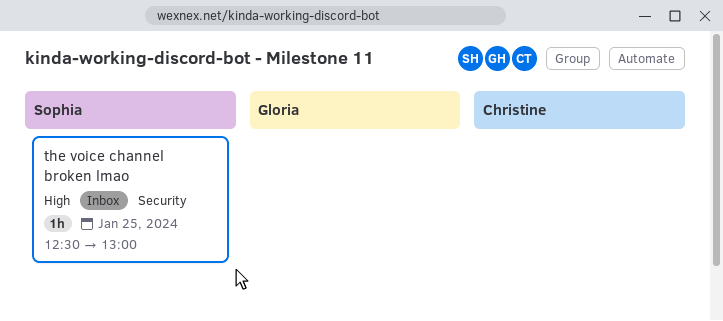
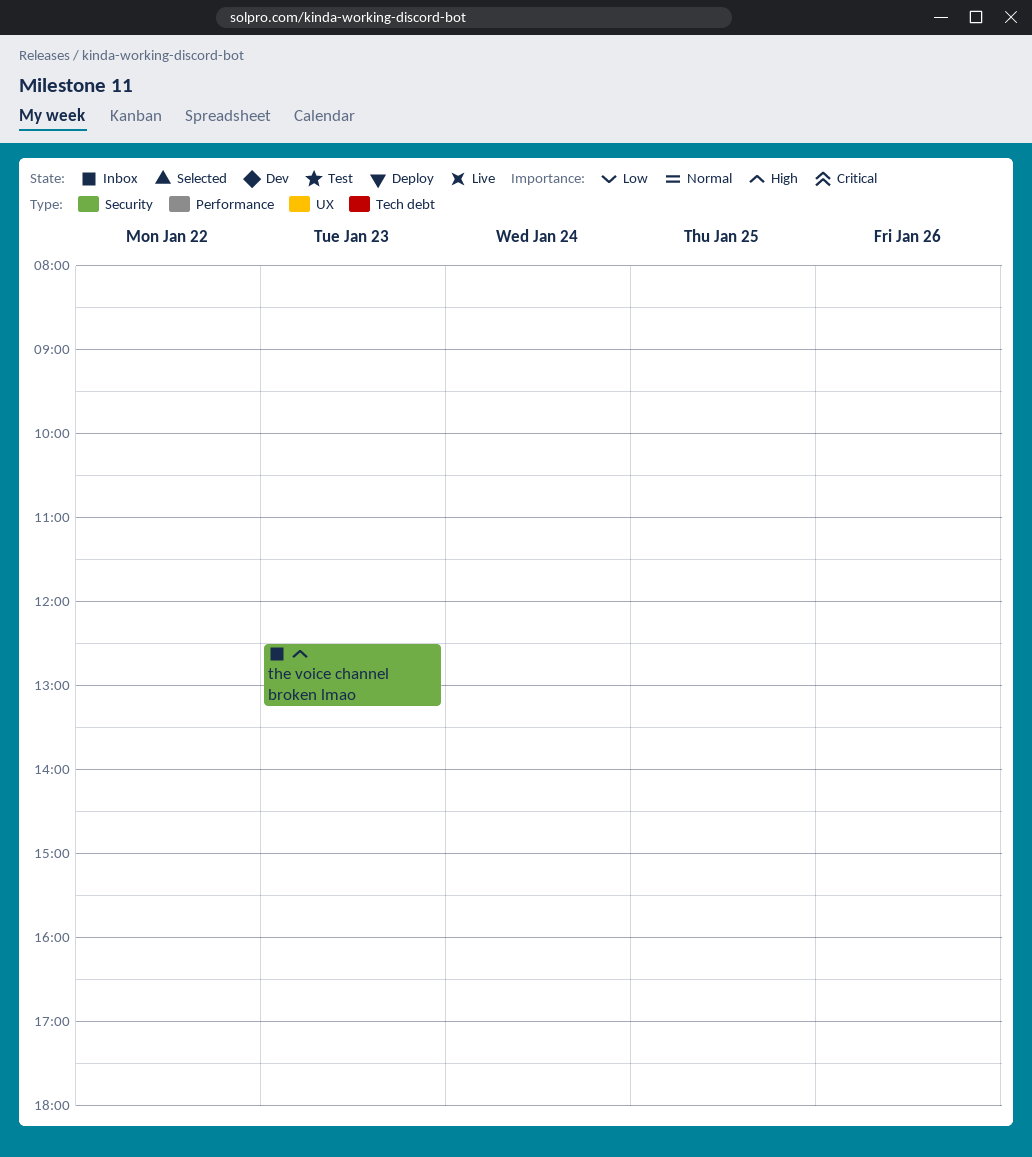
the voice channel broken lmao, day: Jan 25 -> Jan 23
the voice channel broken lmao, ends: 13:00 -> 13:15

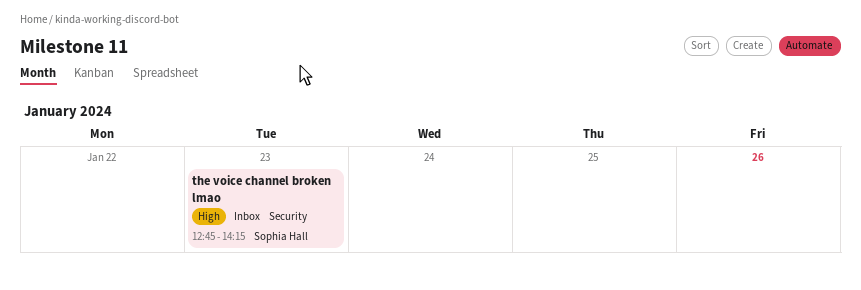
the voice channel broken lmao, begins: 12:30 -> 12:45
the voice channel broken lmao, ends: 13:15 -> 14:15

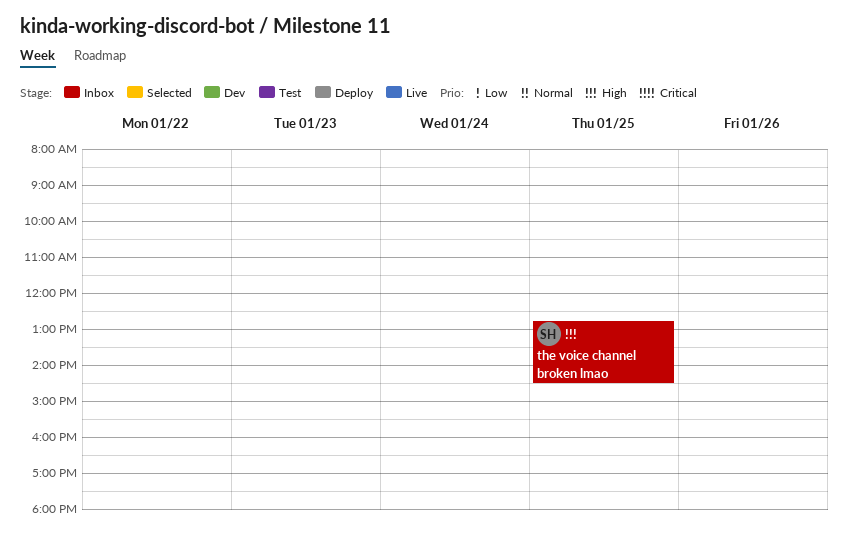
the voice channel broken lmao, day: Jan 23 -> Jan 25
the voice channel broken lmao, ends: 14:15 -> 14:30

